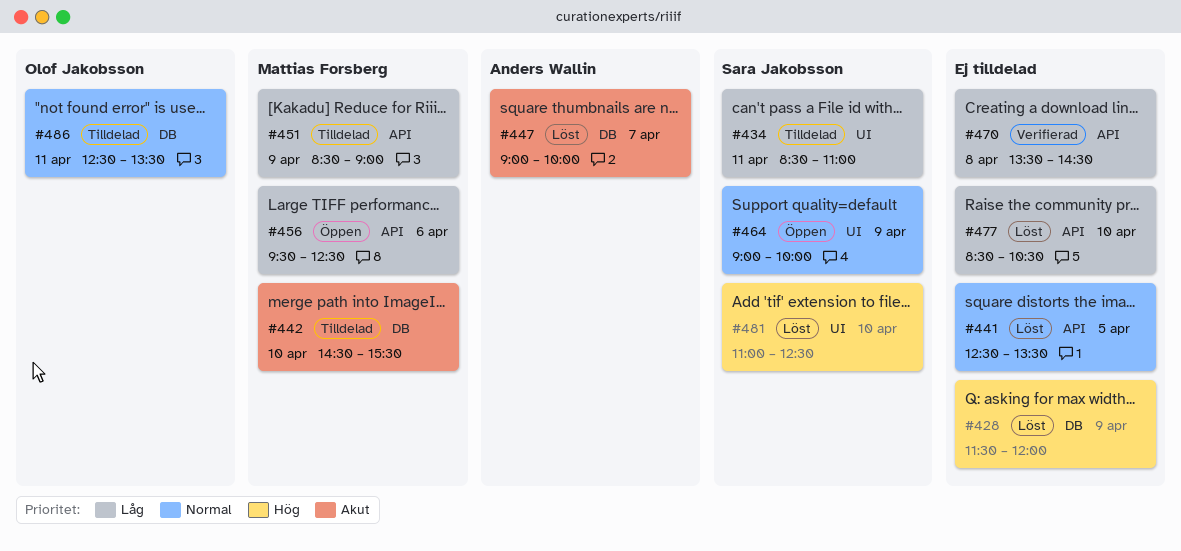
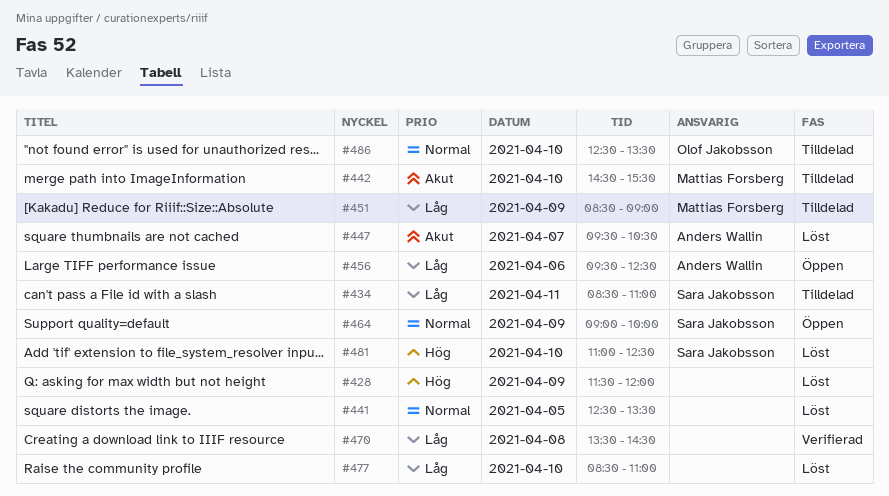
#447, begins: 09:00 -> 09:30
#447, ends: 10:00 -> 10:30
#456, owner: Mattias Forsberg -> Anders Wallin
#477, ends: 10:30 -> 11:00
#486, day: Apr 11 -> Apr 10

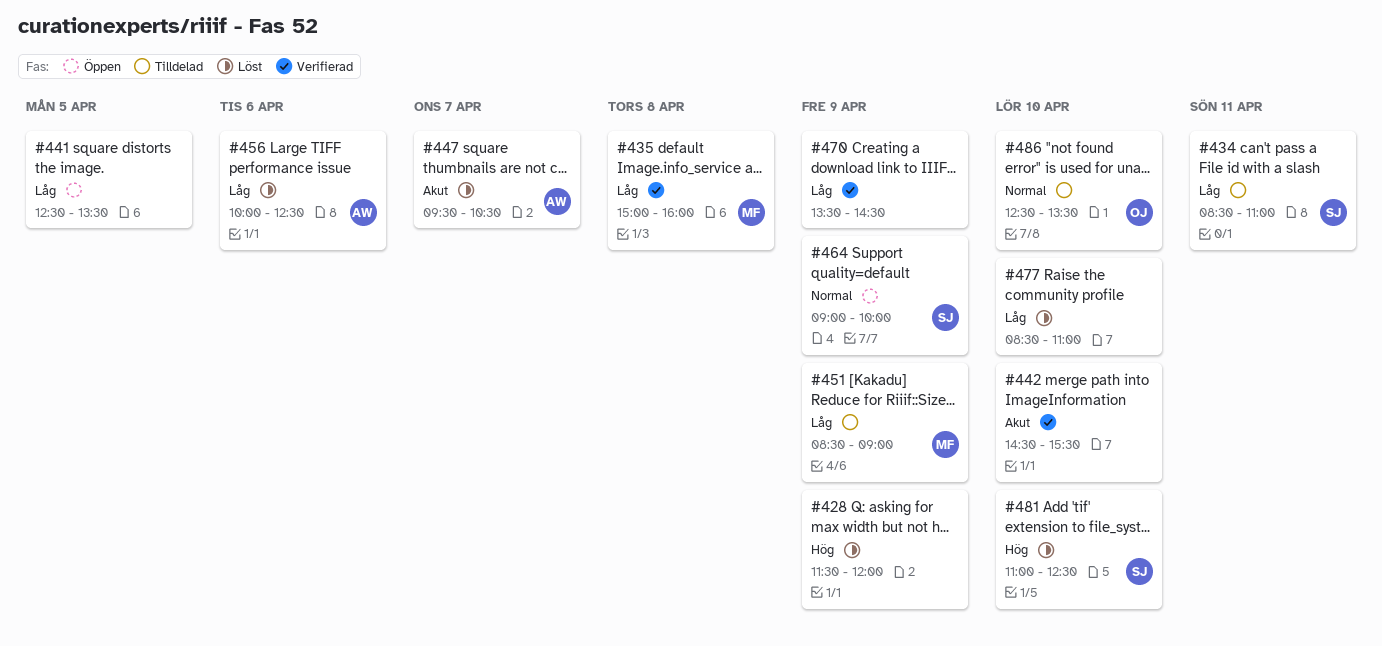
#435: none -> present
#441, status: Löst -> Öppen
#441, priority: Normal -> Låg
#442, status: Tilldelad -> Verifierad
#442, owner: Mattias Forsberg -> none
#456, status: Öppen -> Löst
#456, begins: 09:30 -> 10:00
#470, day: Apr 8 -> Apr 9

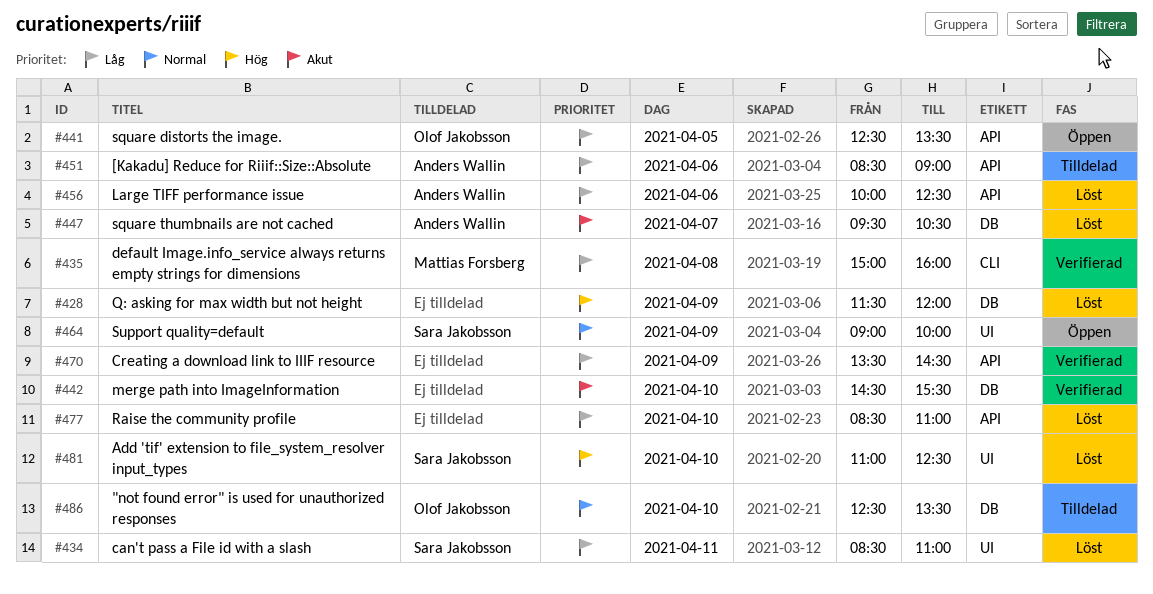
#434, status: Tilldelad -> Löst
#441, owner: none -> Olof Jakobsson
#451, owner: Mattias Forsberg -> Anders Wallin
#451, day: Apr 9 -> Apr 6

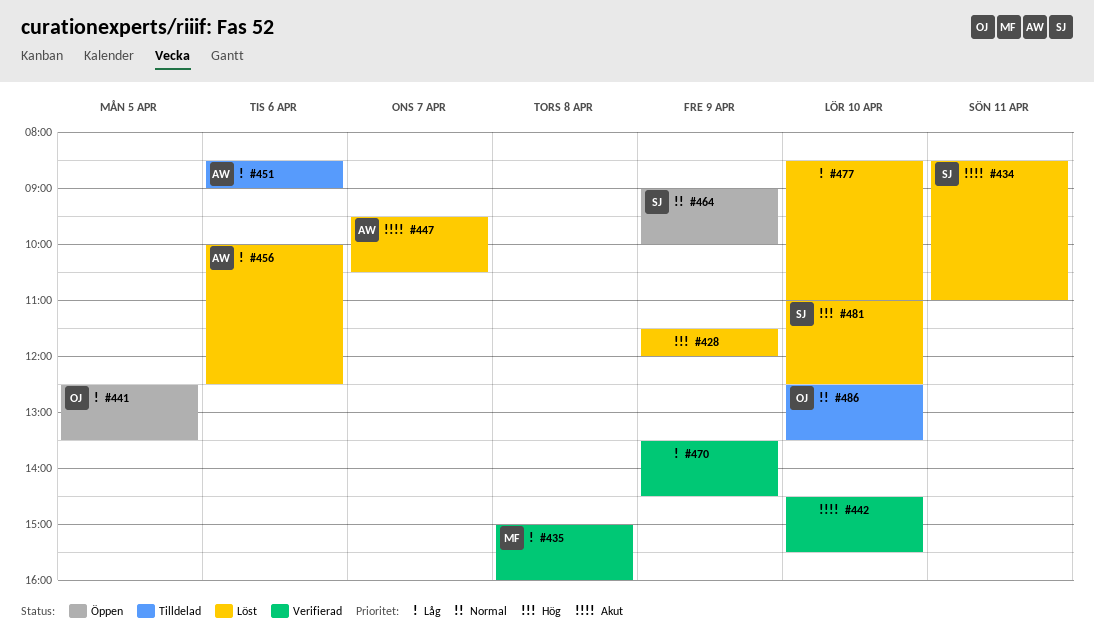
#434, priority: Låg -> Akut

